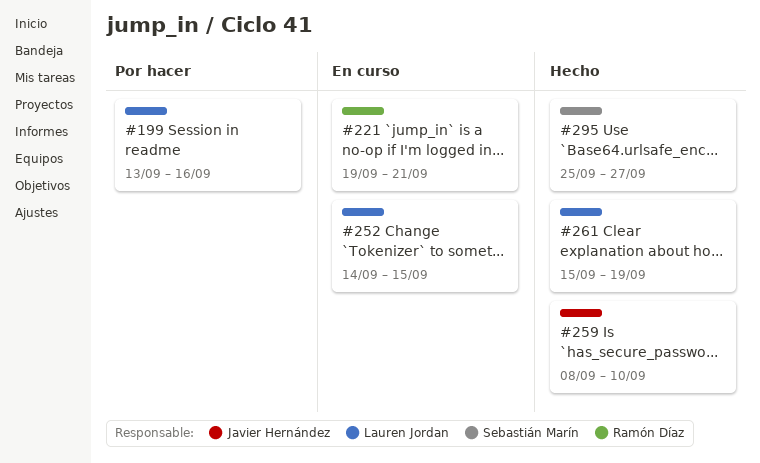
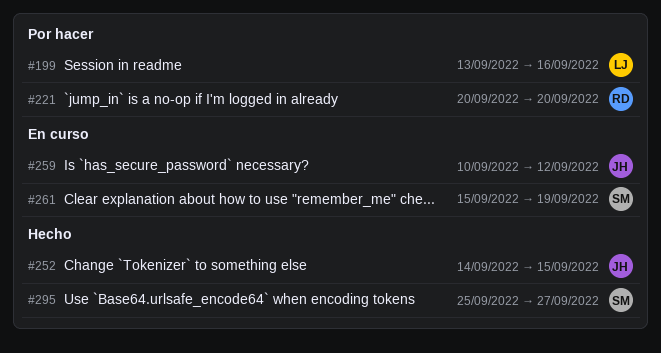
#221, status: En curso -> Por hacer
#221, start: Sep 19 -> Sep 20
#221, due: Sep 21 -> Sep 20
#252, status: En curso -> Hecho
#252, owner: Lauren Jordan -> Javier Hernández
#259, status: Hecho -> En curso
#259, start: Sep 8 -> Sep 10
#259, due: Sep 10 -> Sep 12
#261, status: Hecho -> En curso
#261, owner: Lauren Jordan -> Sebastián Marín

